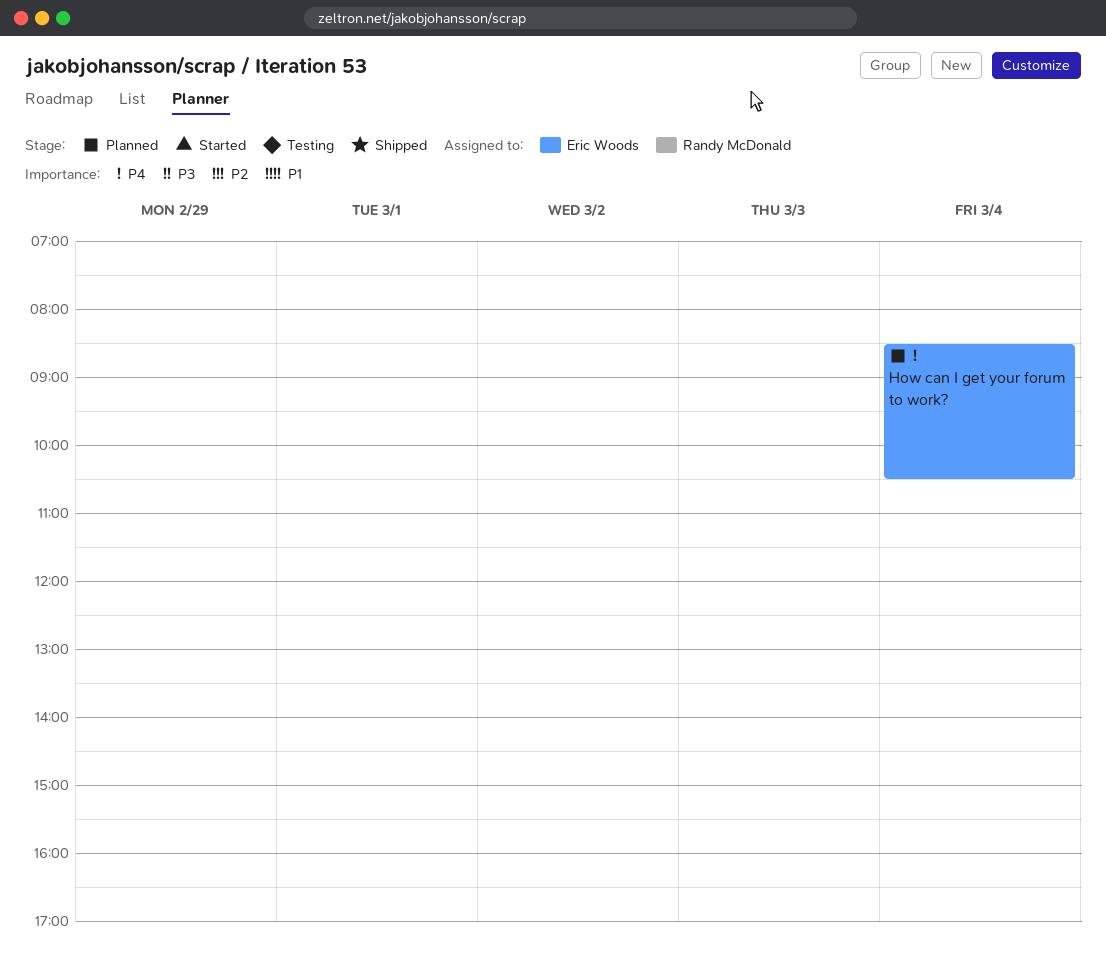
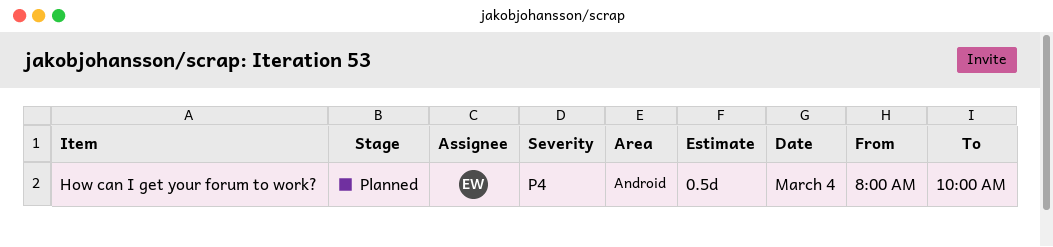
How can I get your forum to work?, begins: 08:30 -> 08:00
How can I get your forum to work?, ends: 10:30 -> 10:00

